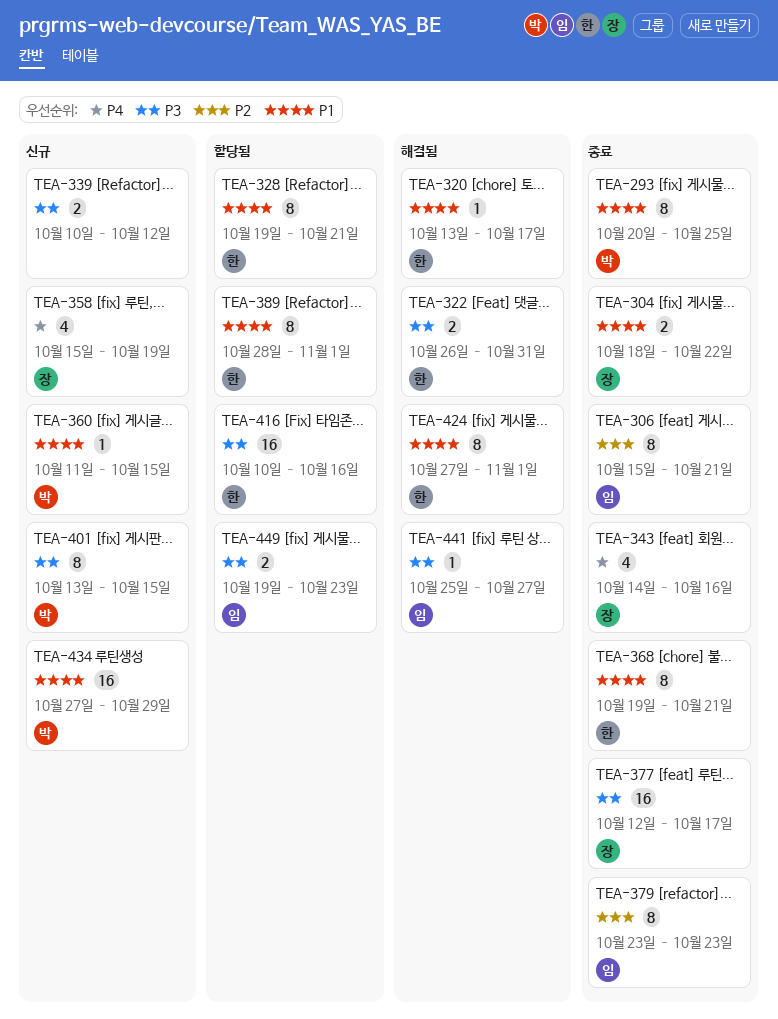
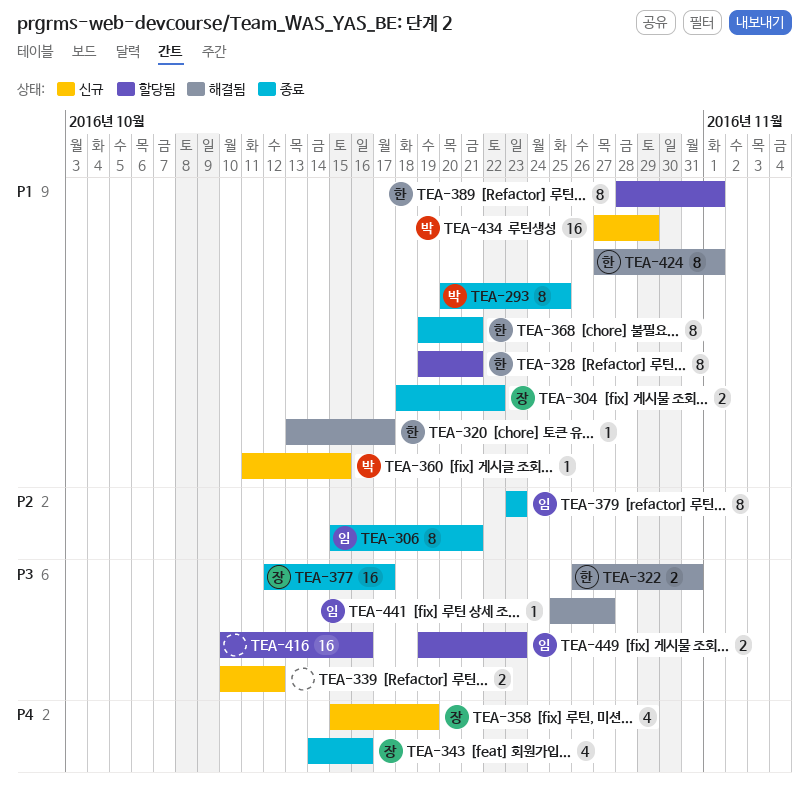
TEA-401: present -> none
TEA-416, owner: 한 -> none

